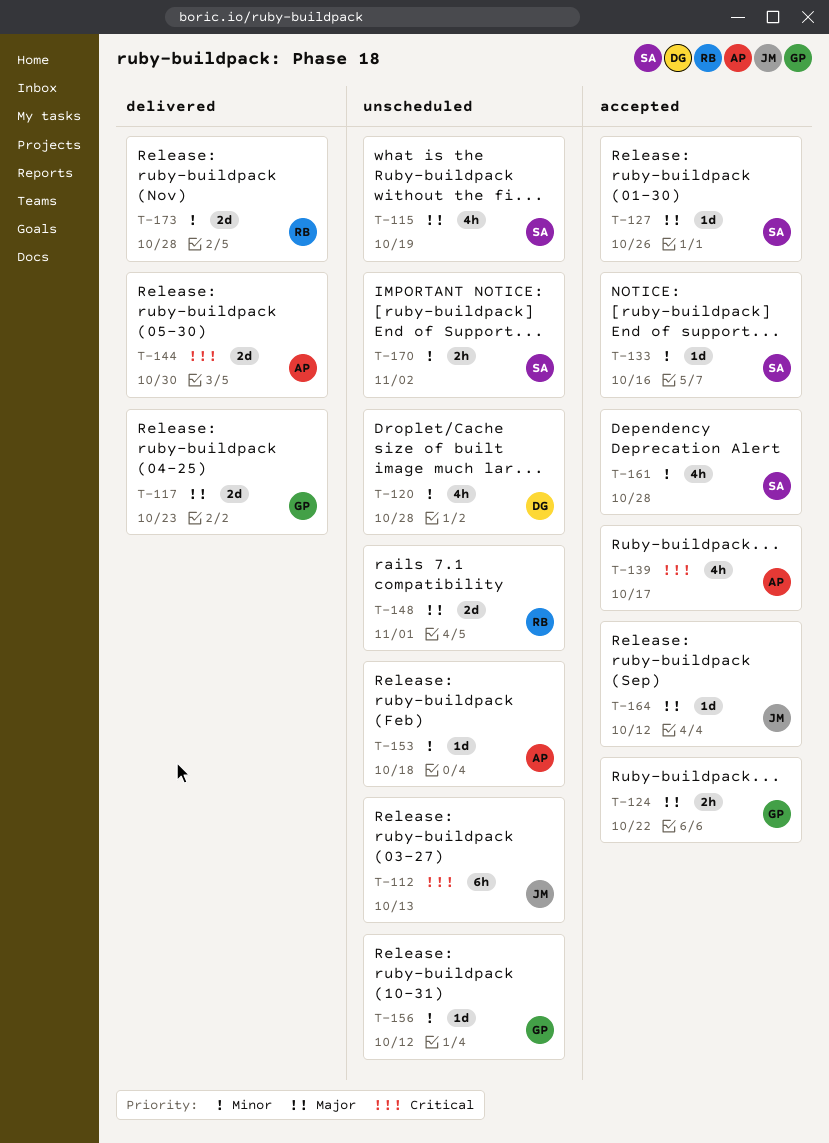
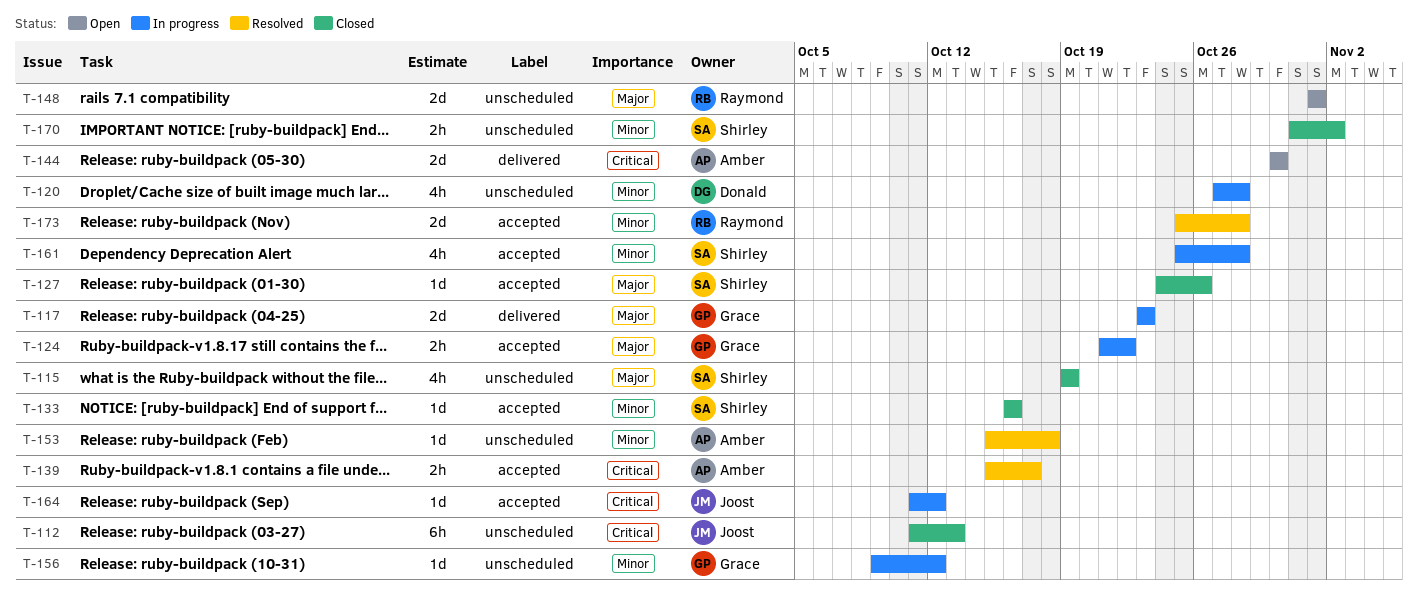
T-139, estimate: 4h -> 2h
T-164, priority: Major -> Critical
T-173, label: delivered -> accepted

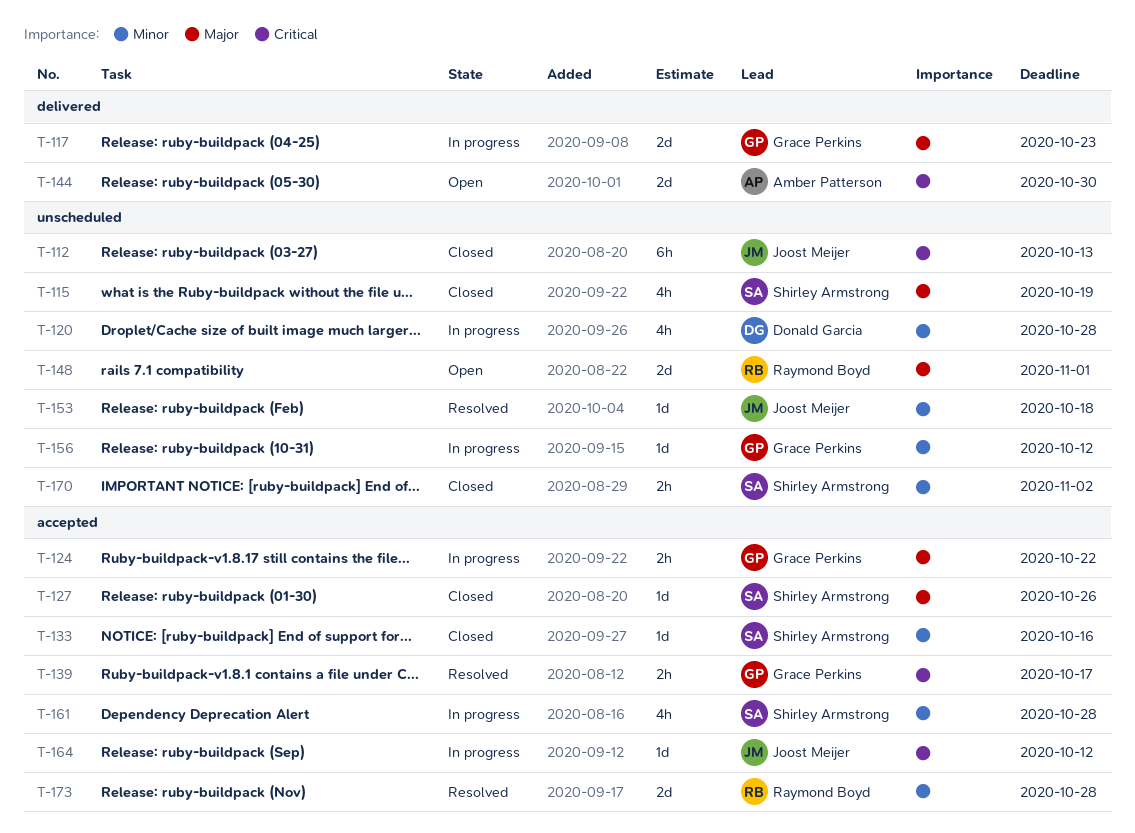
T-139, owner: Amber Patterson -> Grace Perkins
T-153, owner: Amber Patterson -> Joost Meijer

